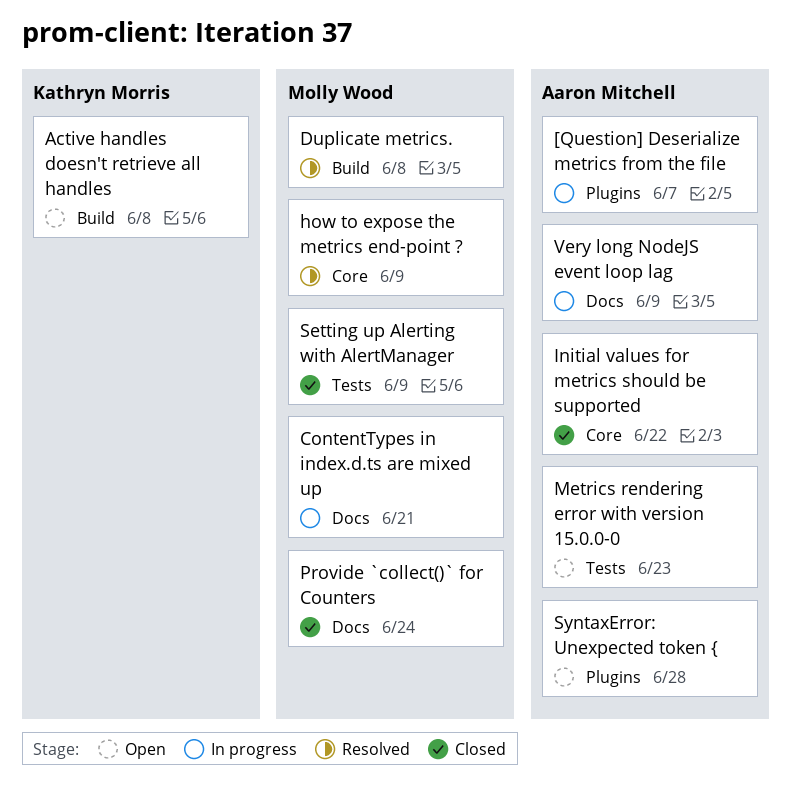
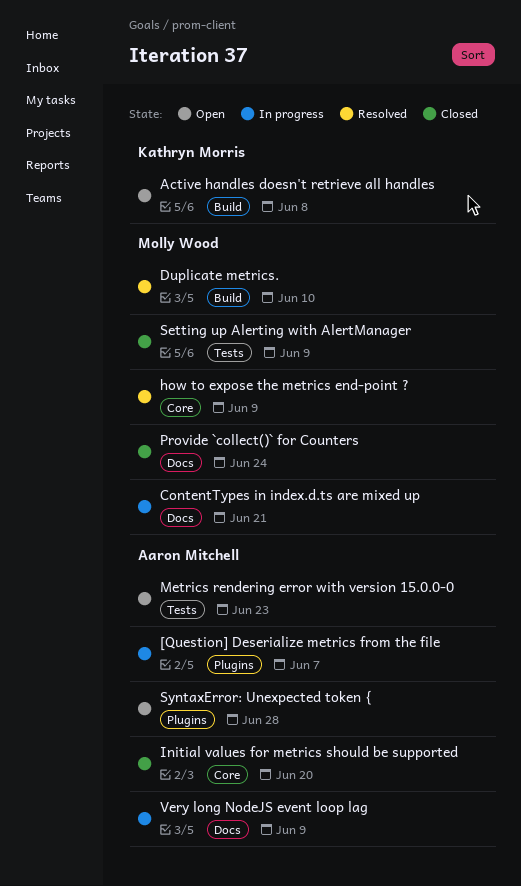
Duplicate metrics., due: Jun 8 -> Jun 10
Initial values for metrics should be supported, due: Jun 22 -> Jun 20

